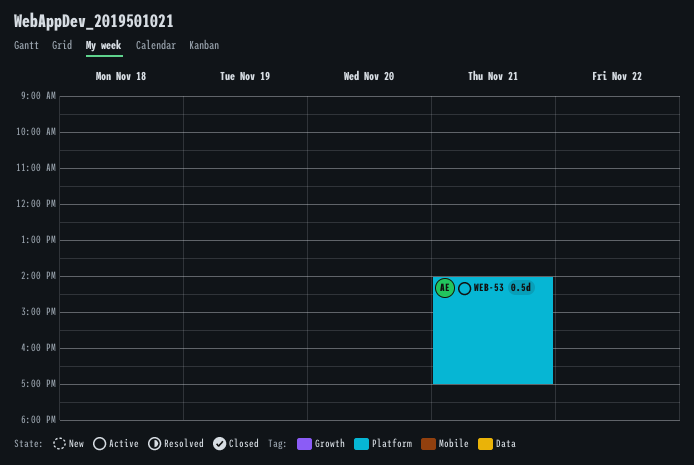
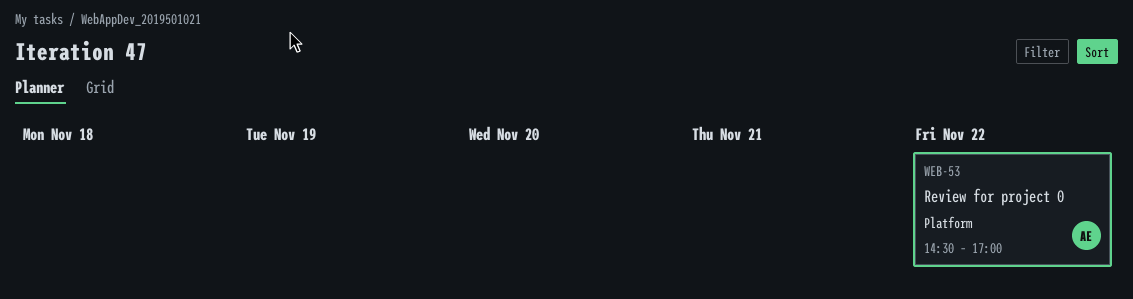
WEB-53, day: Nov 21 -> Nov 22
WEB-53, begins: 14:00 -> 14:30

